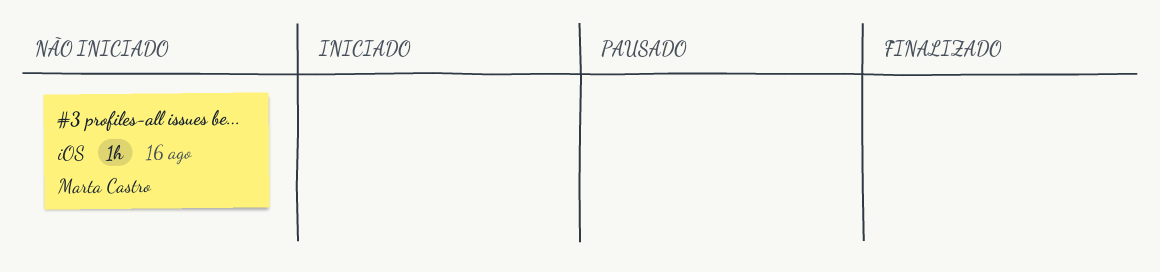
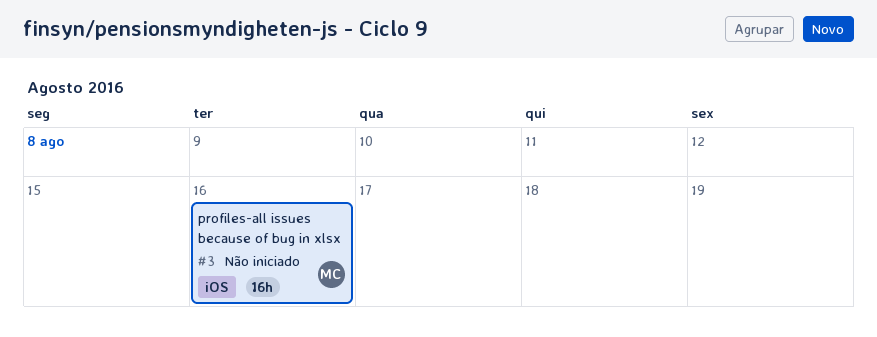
#3, estimate: 1h -> 16h

